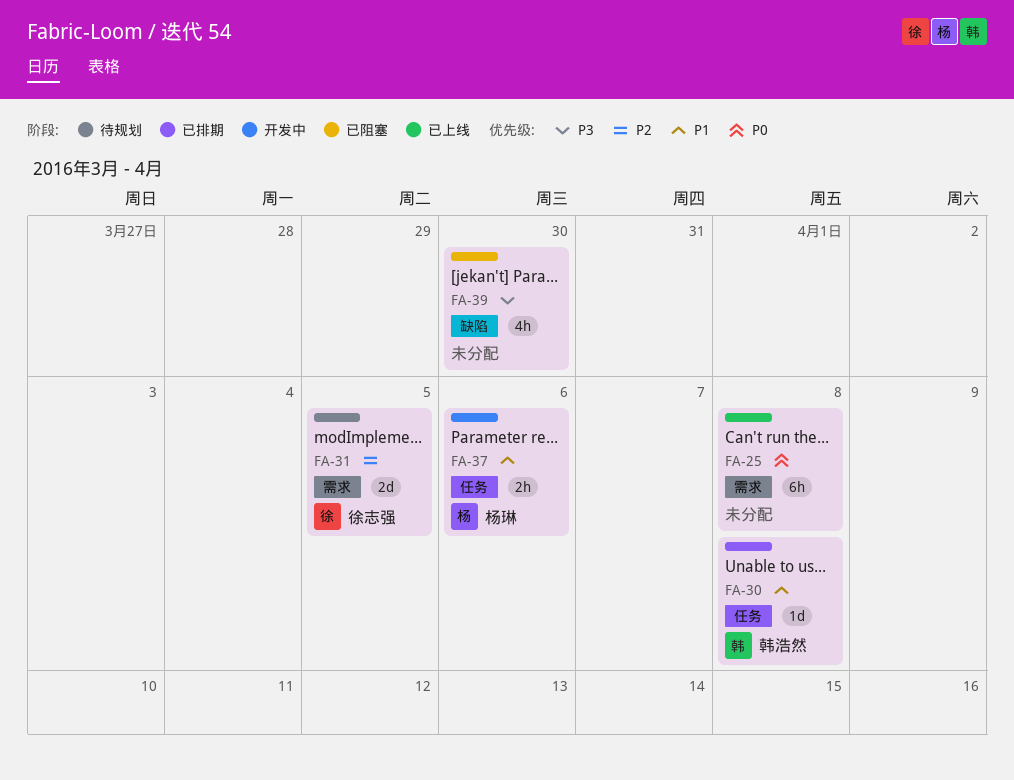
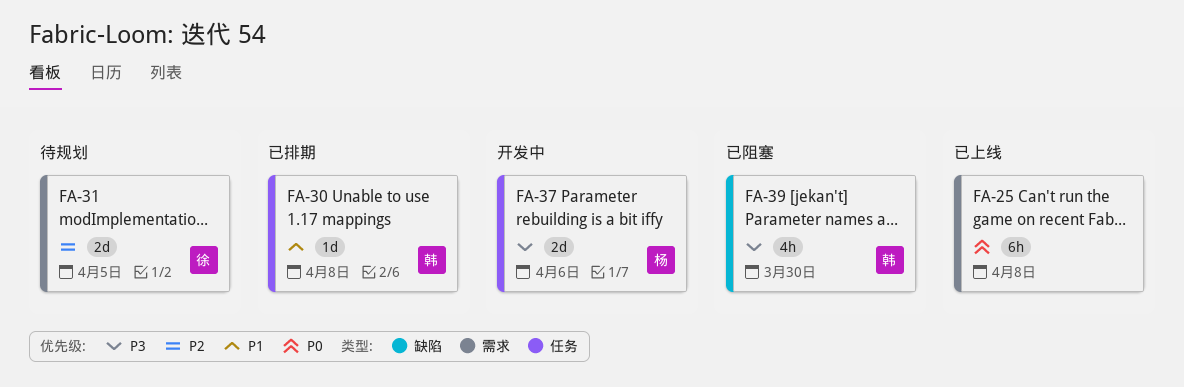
FA-37, priority: P1 -> P3
FA-37, estimate: 2h -> 2d
FA-39, owner: none -> 韩浩然

